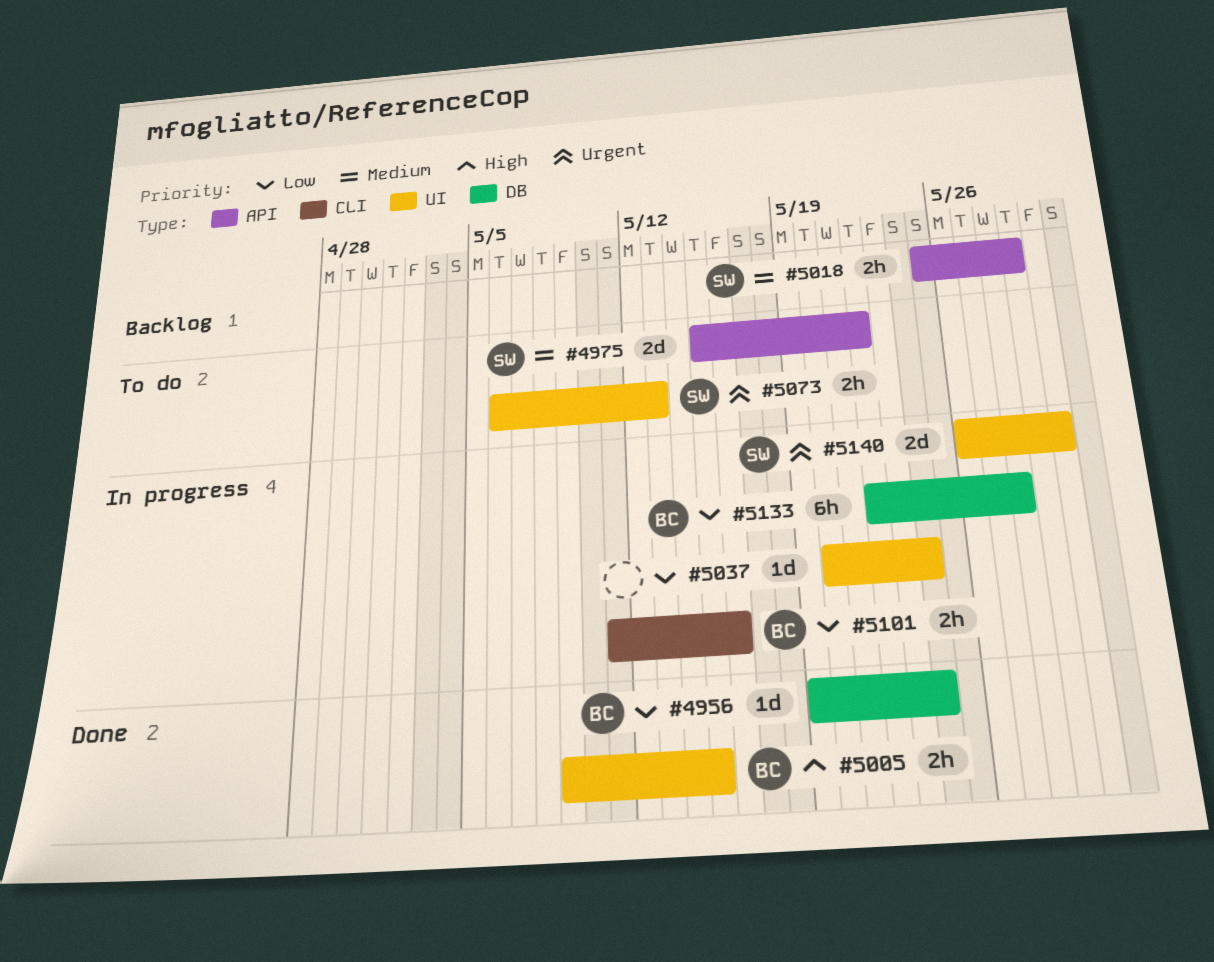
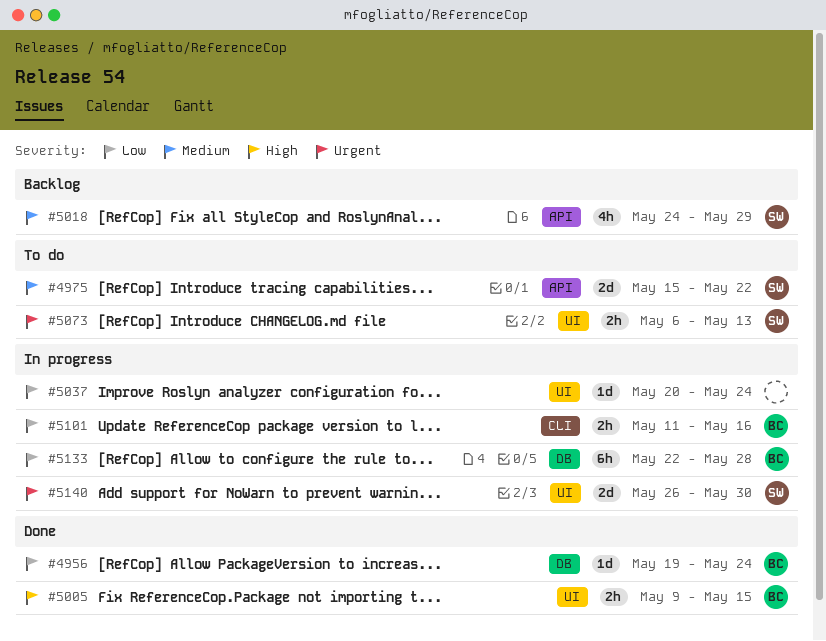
#5018, estimate: 2h -> 4h
#5018, start: May 25 -> May 24

